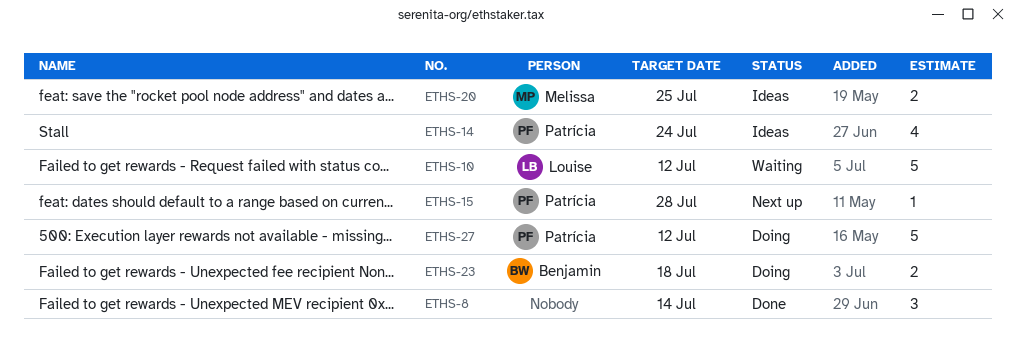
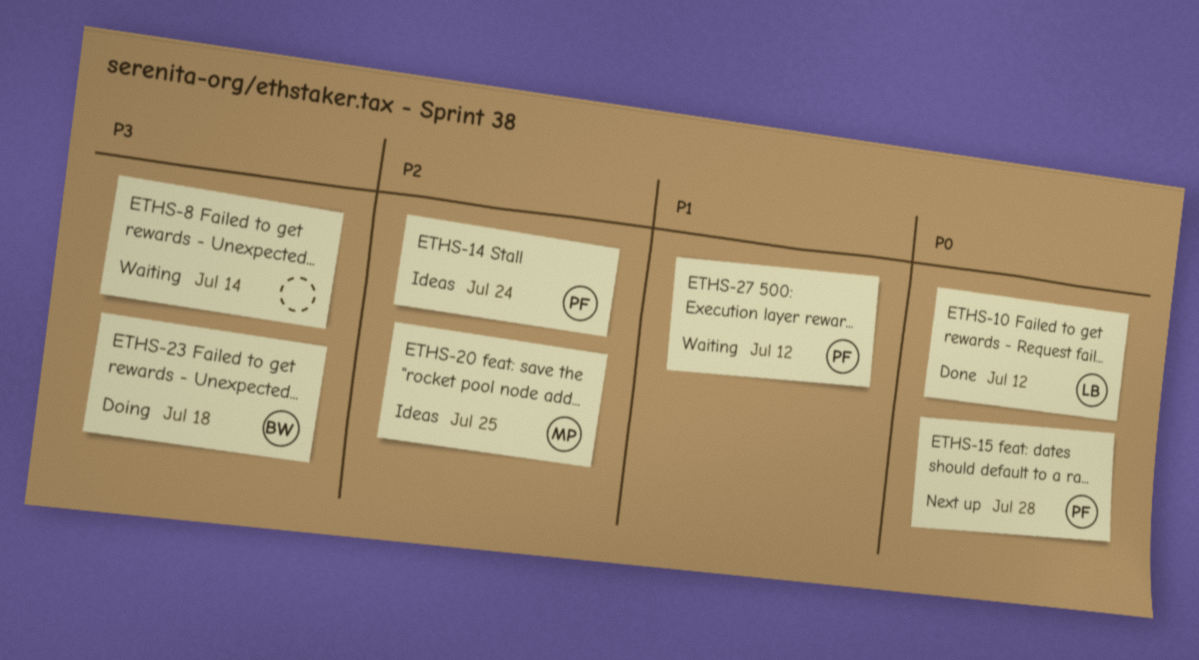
ETHS-8, status: Done -> Waiting
ETHS-10, status: Waiting -> Done
ETHS-27, status: Doing -> Waiting

